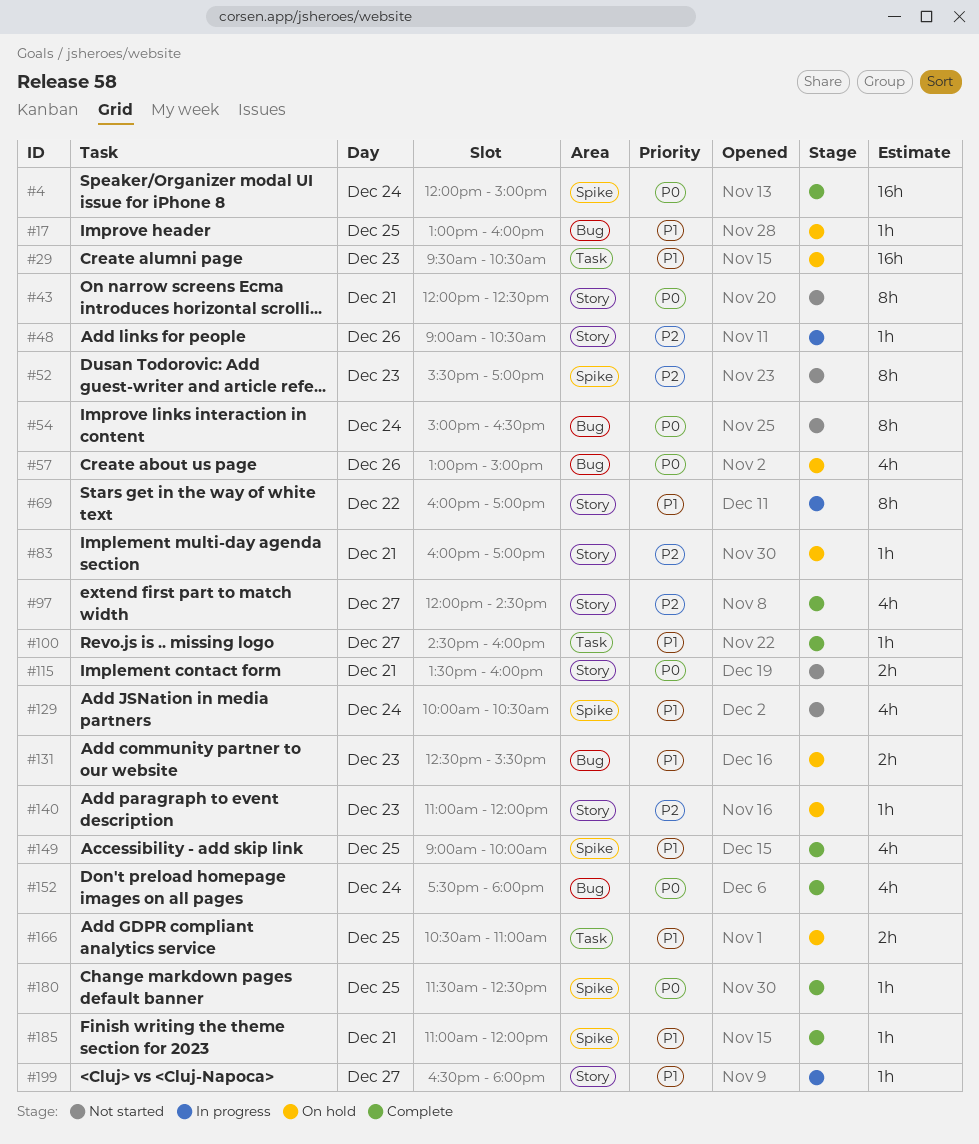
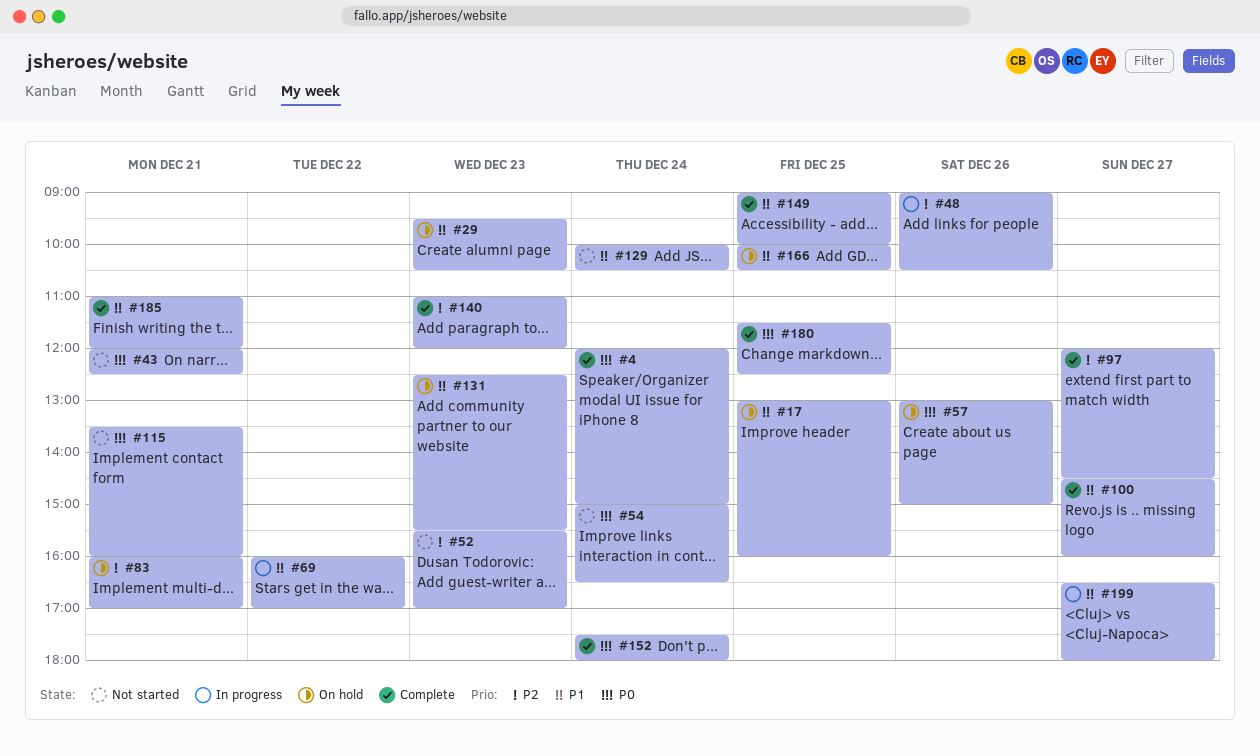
#140, status: On hold -> Complete
#166, begins: 10:30 -> 10:00
#166, ends: 11:00 -> 10:30

